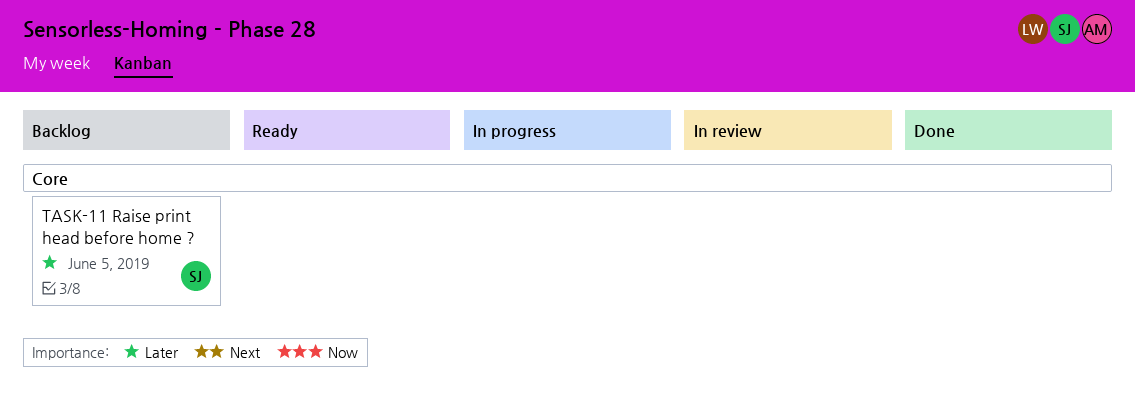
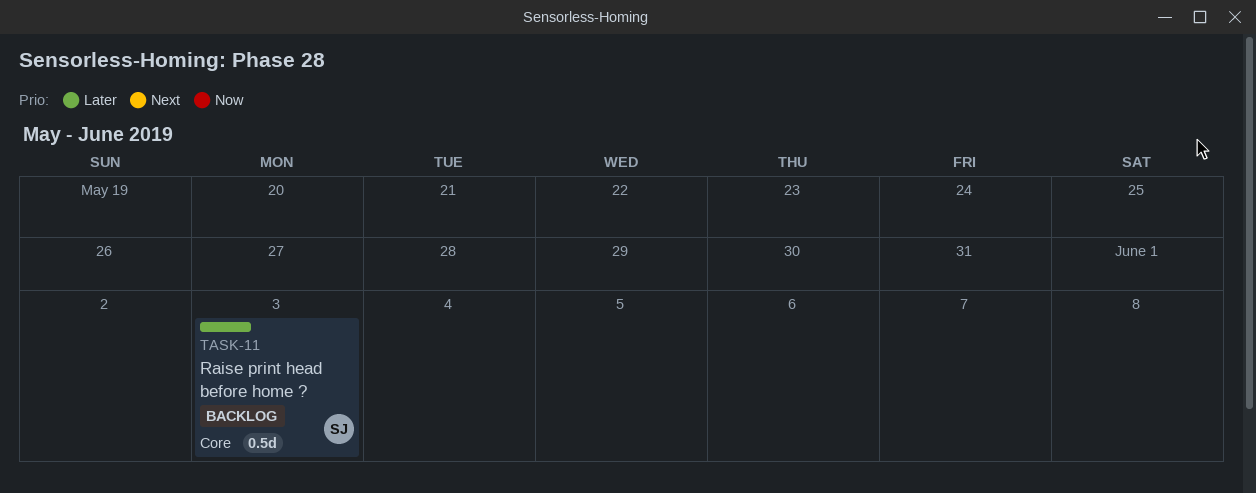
TASK-11, due: Jun 5 -> Jun 3

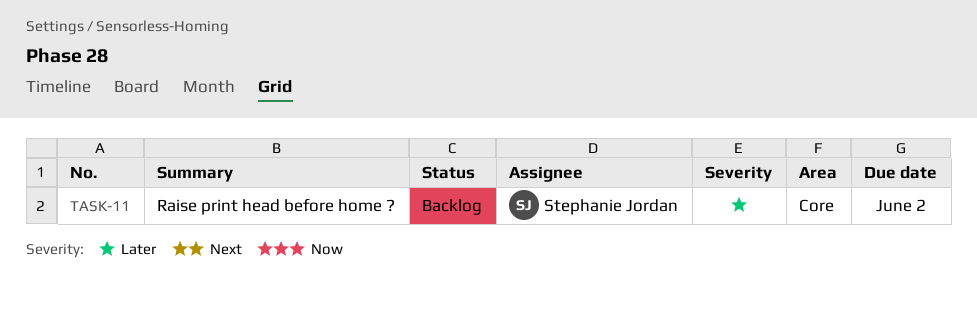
TASK-11, due: Jun 3 -> Jun 2

